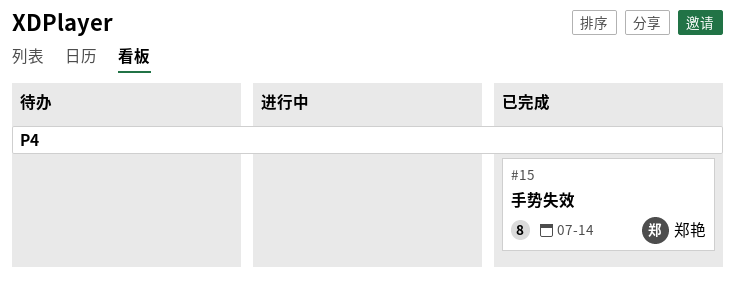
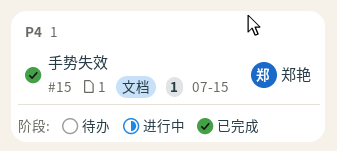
#15, estimate: 8 -> 1
#15, due: Jul 14 -> Jul 15

